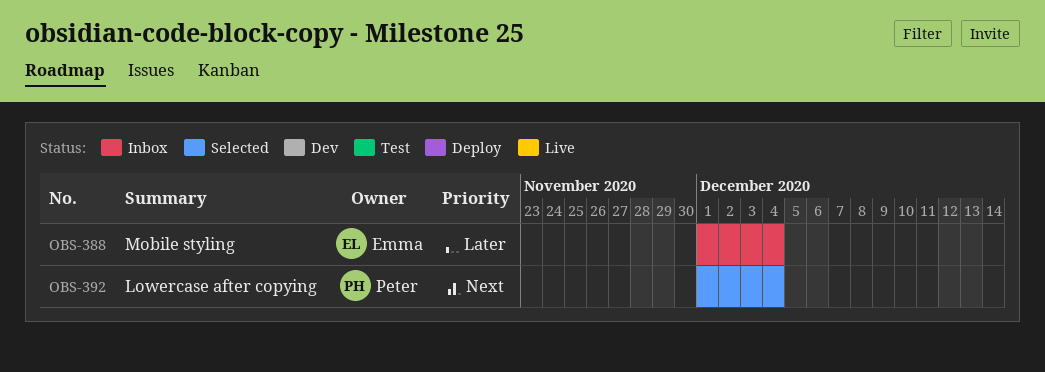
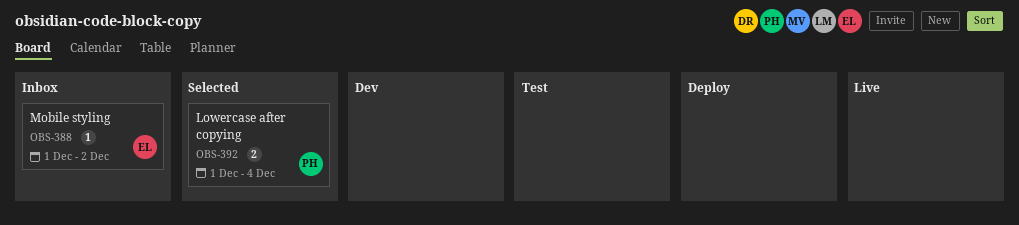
OBS-388, due: Dec 4 -> Dec 2

